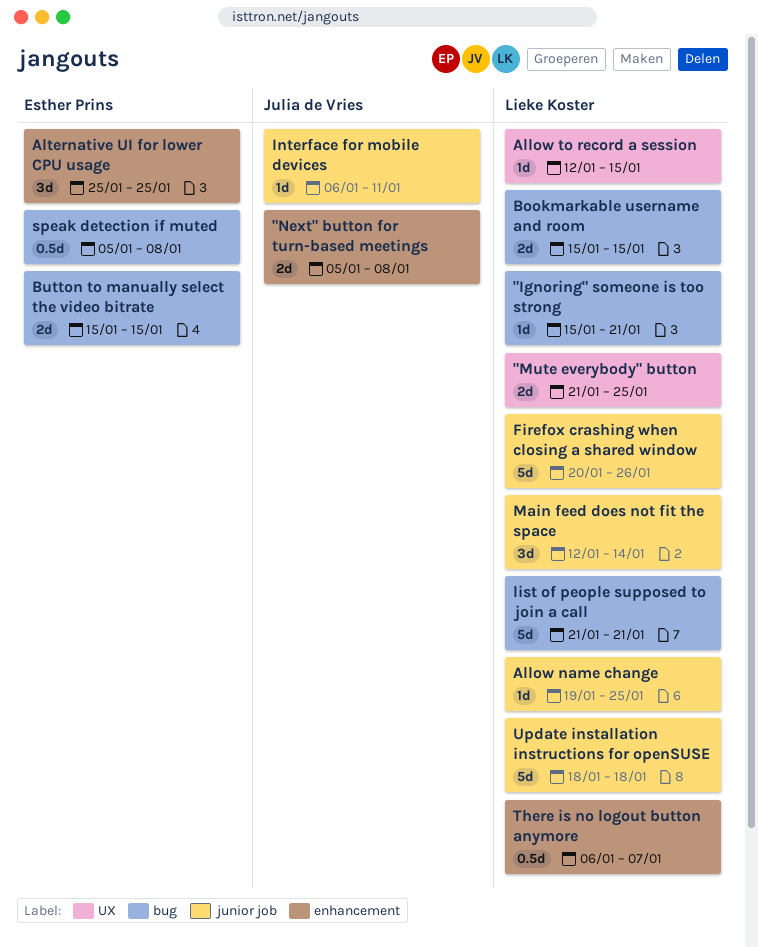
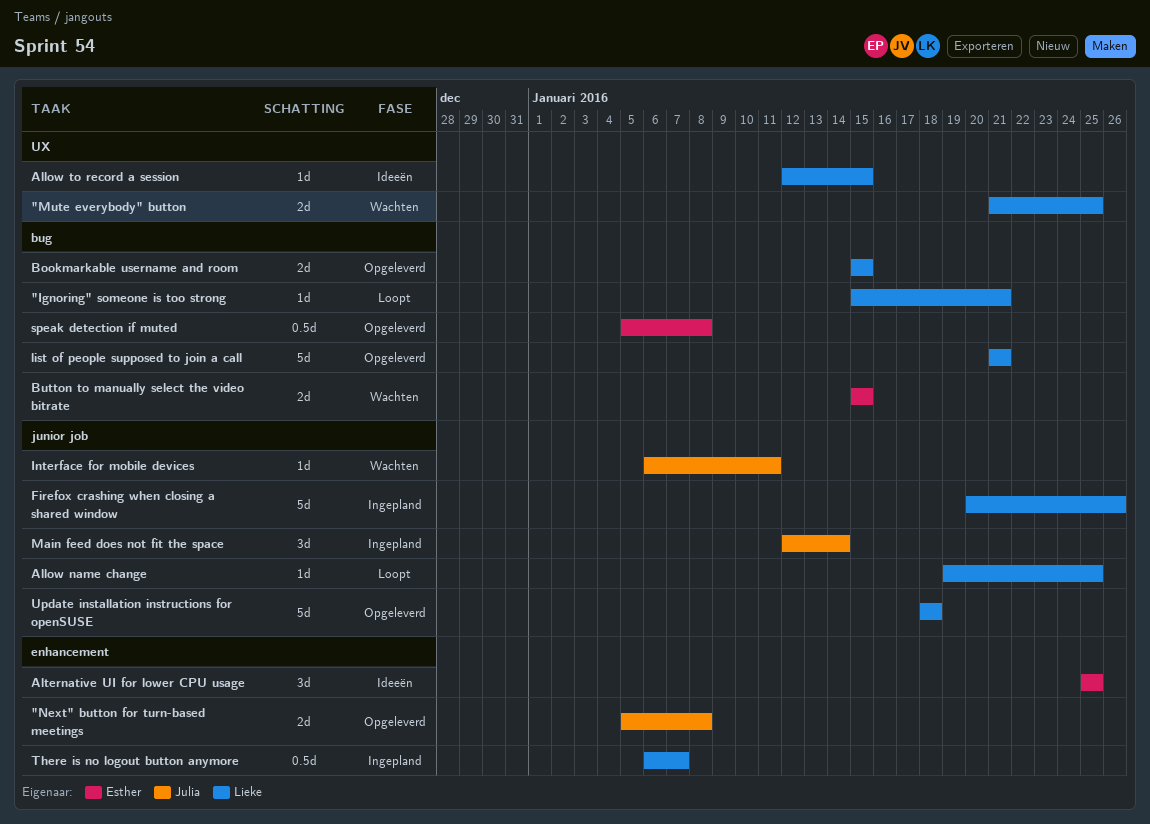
Main feed does not fit the space, owner: Lieke Koster -> Julia de Vries

